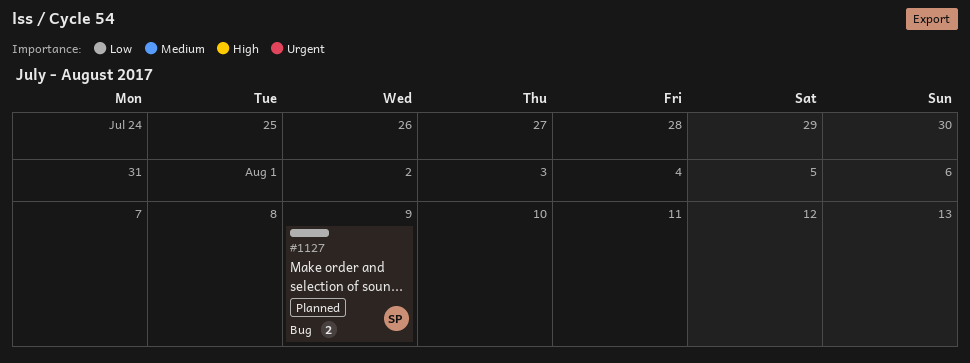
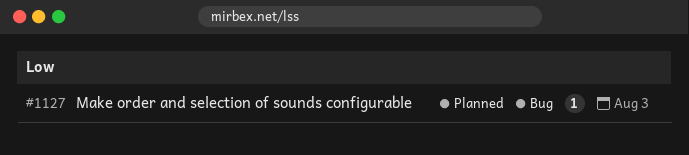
#1127, estimate: 2 -> 1
#1127, due: Aug 9 -> Aug 3

